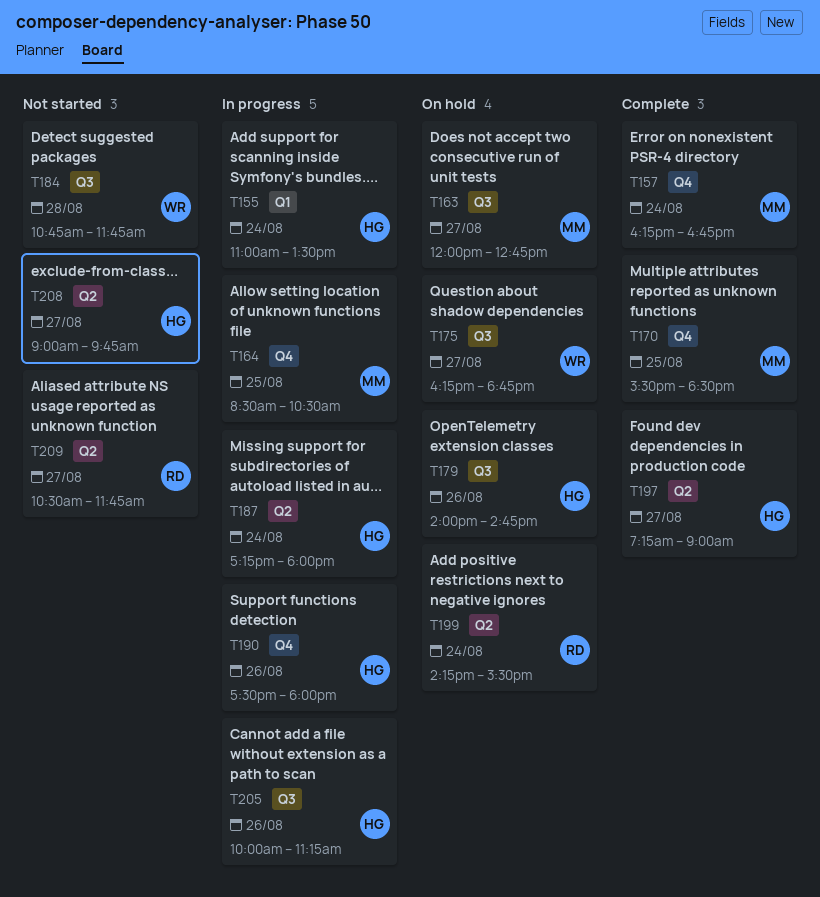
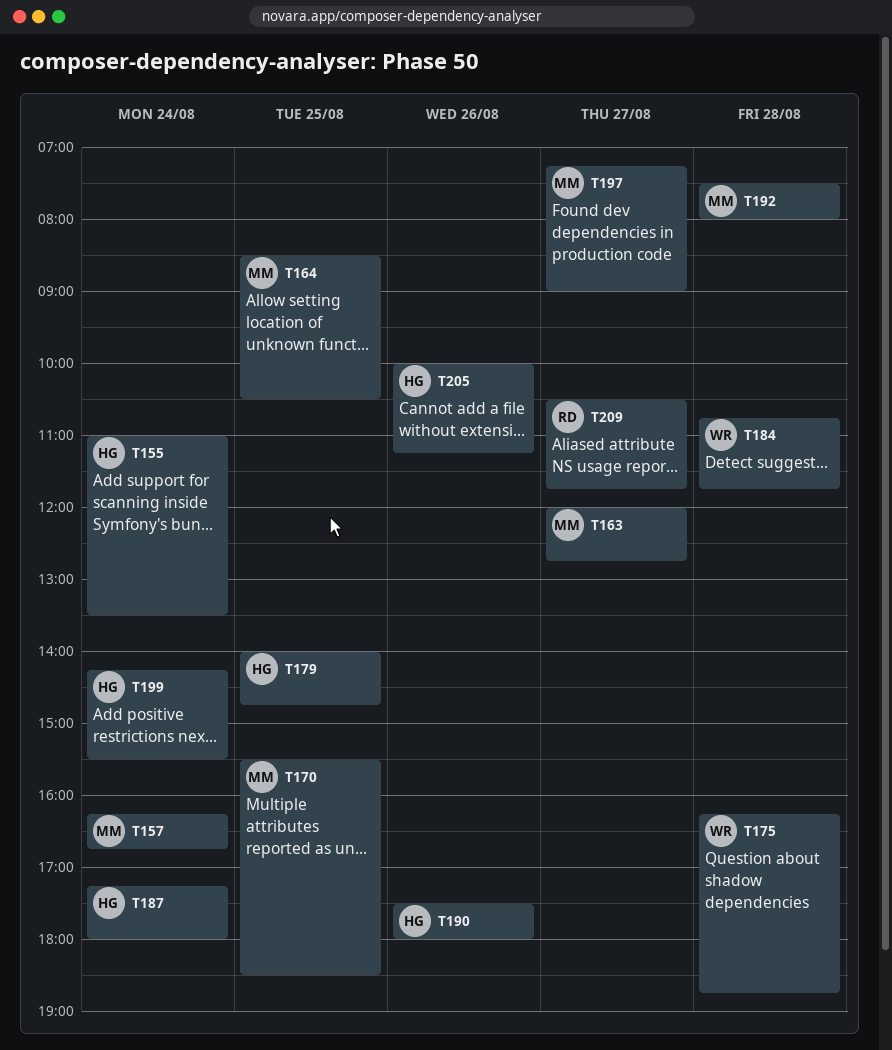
T175, day: Aug 27 -> Aug 28
T179, day: Aug 26 -> Aug 25
T192: none -> present
T197, owner: HG -> MM
T199, owner: RD -> HG
T208: present -> none

